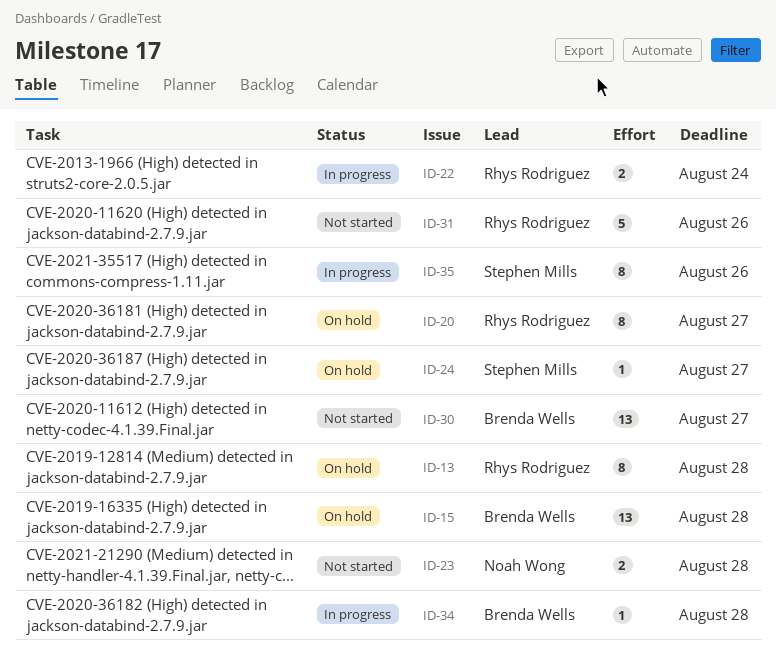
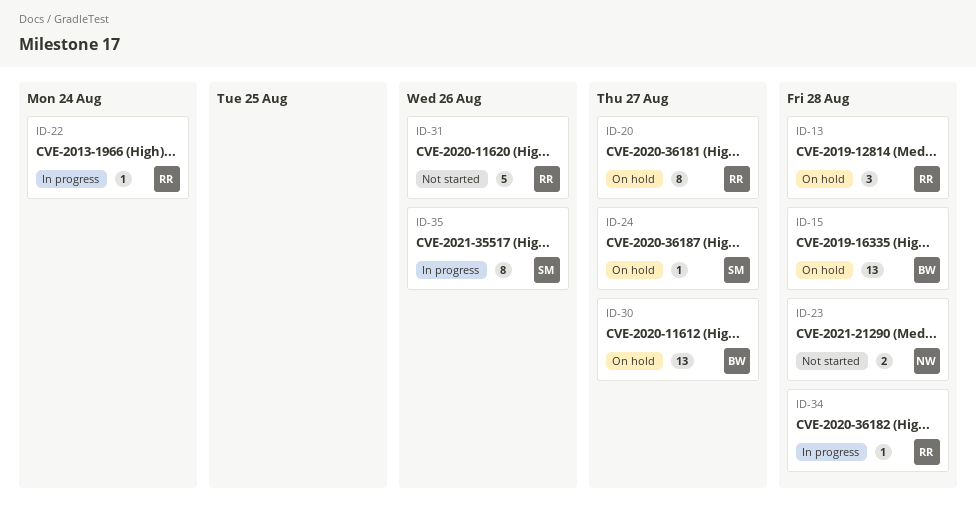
ID-13, estimate: 8 -> 3
ID-22, estimate: 2 -> 1
ID-30, status: Not started -> On hold
ID-34, owner: Brenda Wells -> Rhys Rodriguez

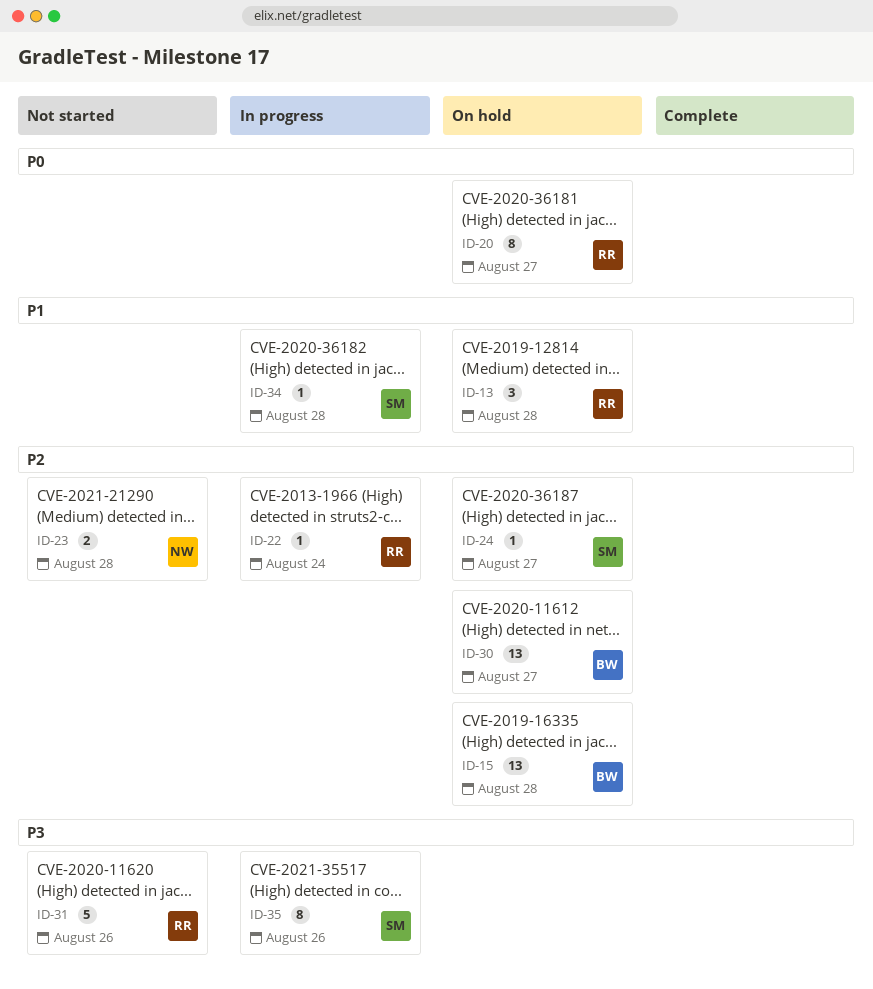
ID-34, owner: RR -> SM

